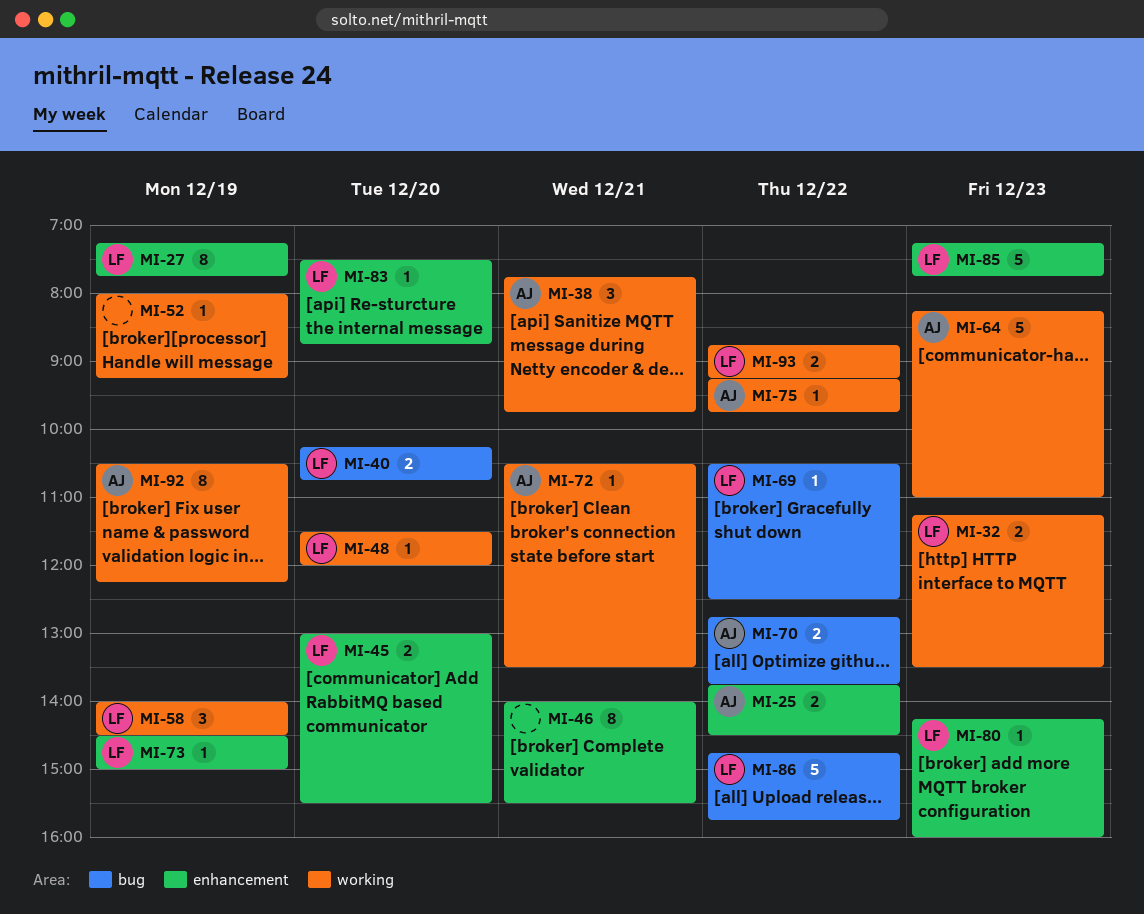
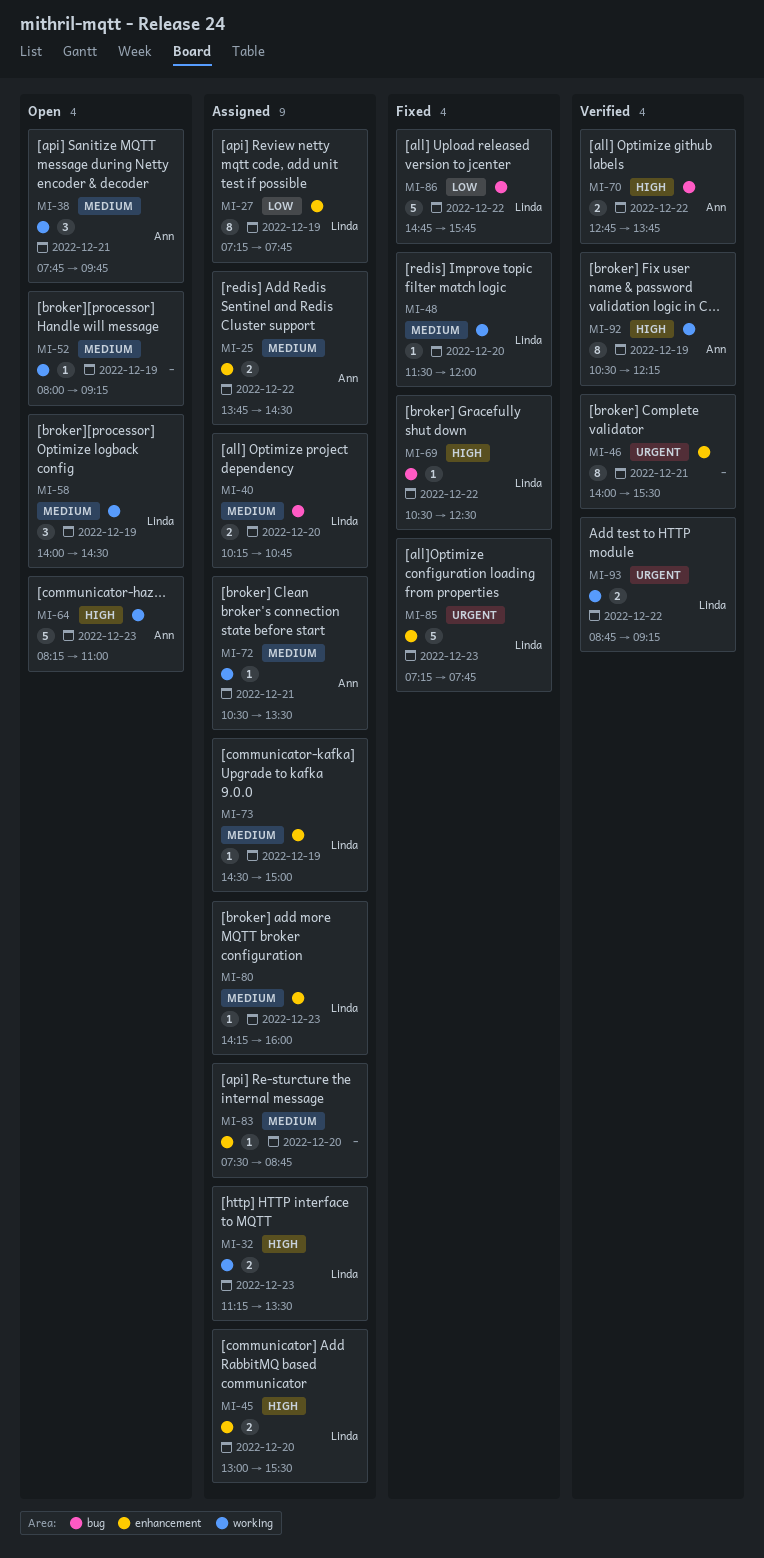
MI-75: present -> none
MI-83, owner: Linda -> none

